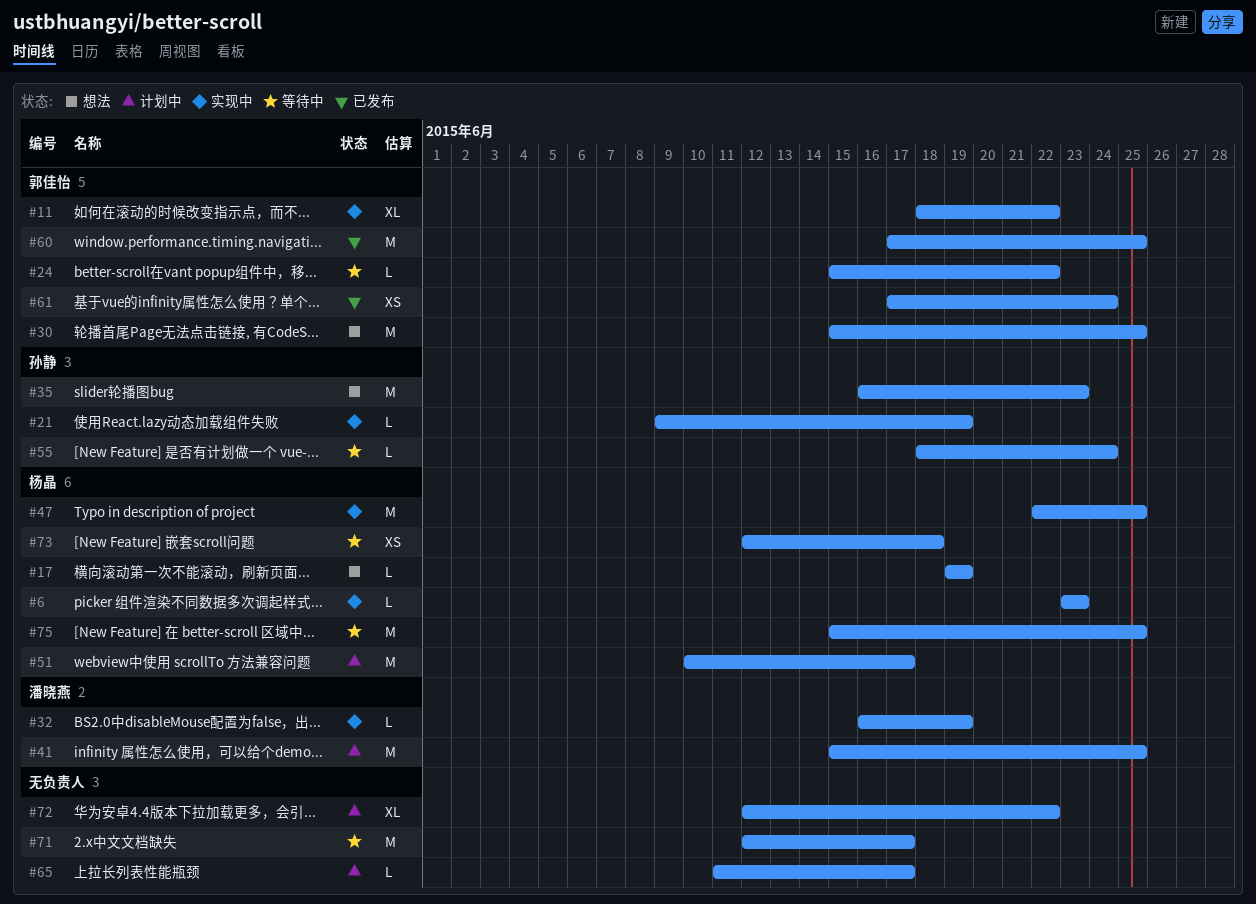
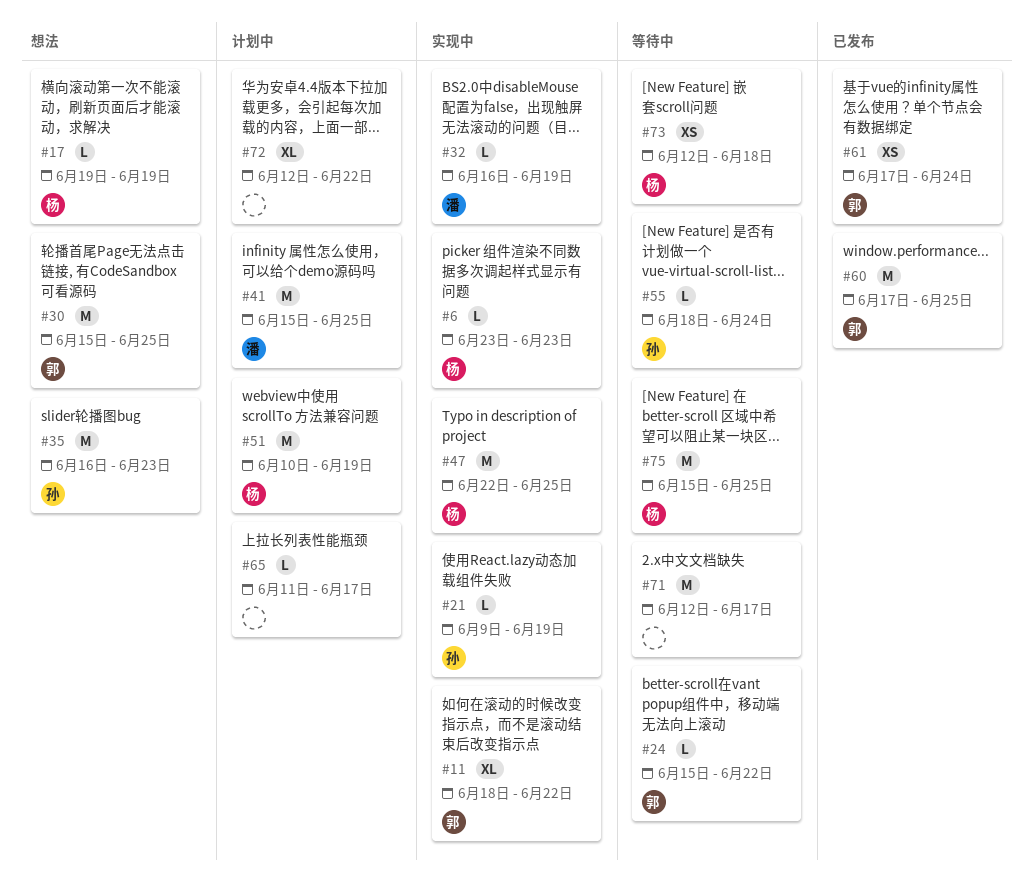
#51, due: Jun 17 -> Jun 19

